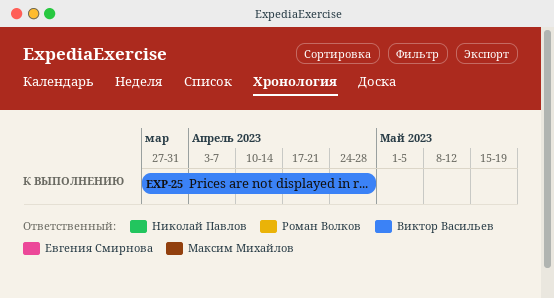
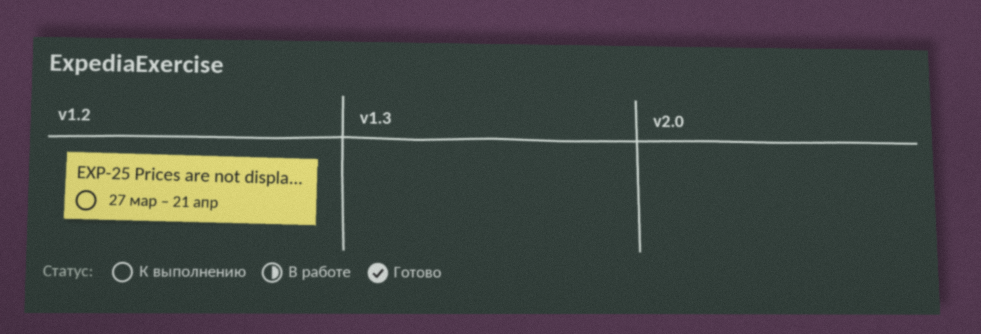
EXP-25, due: Apr 28 -> Apr 21

